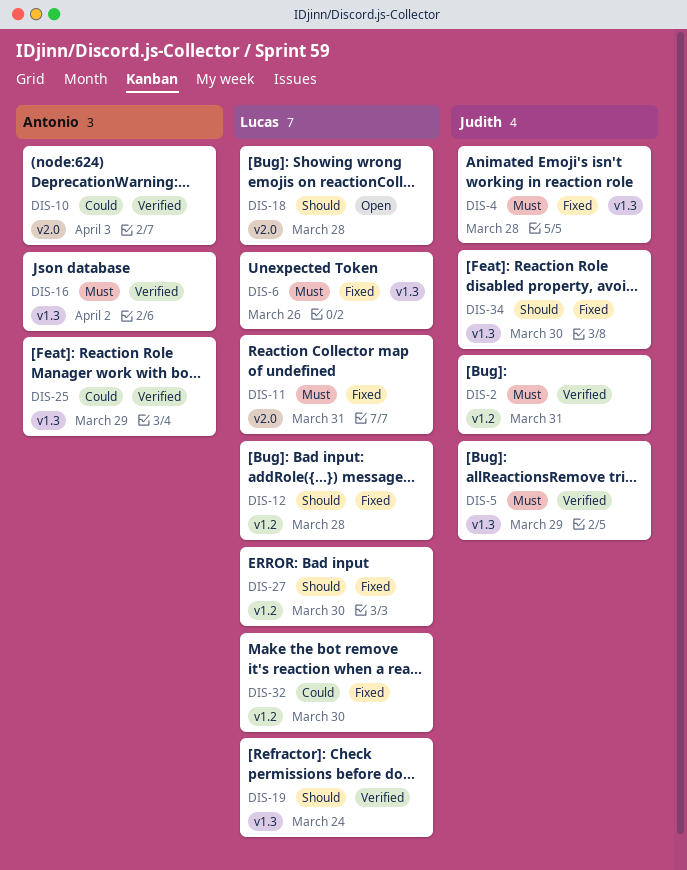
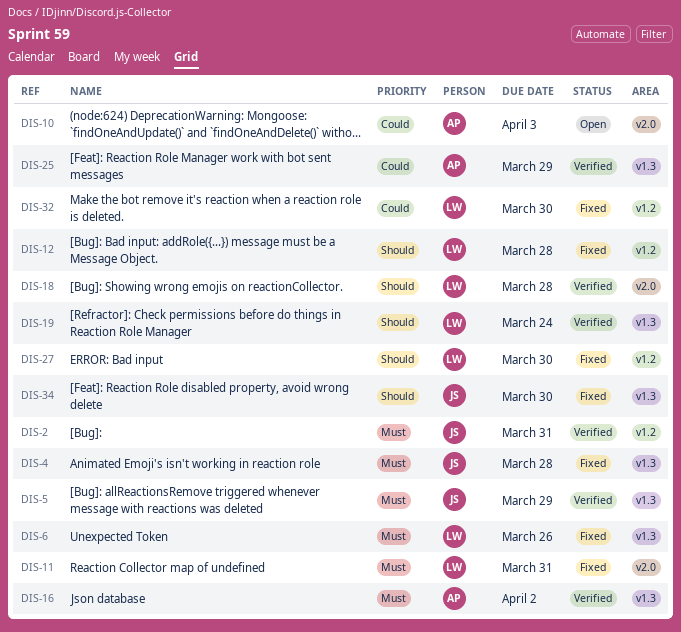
DIS-10, status: Verified -> Open
DIS-18, status: Open -> Verified

